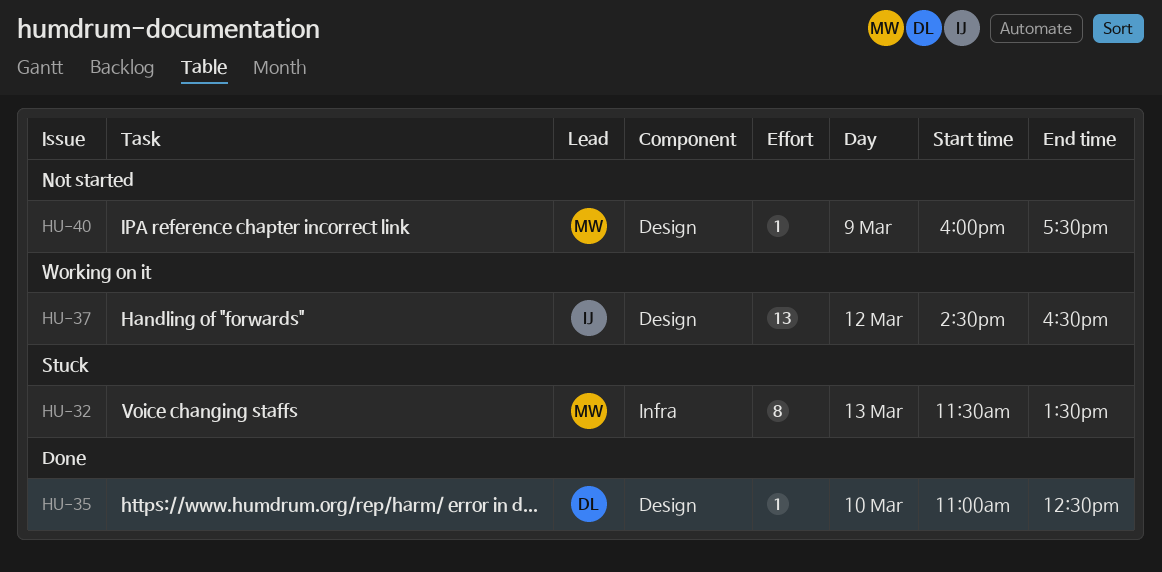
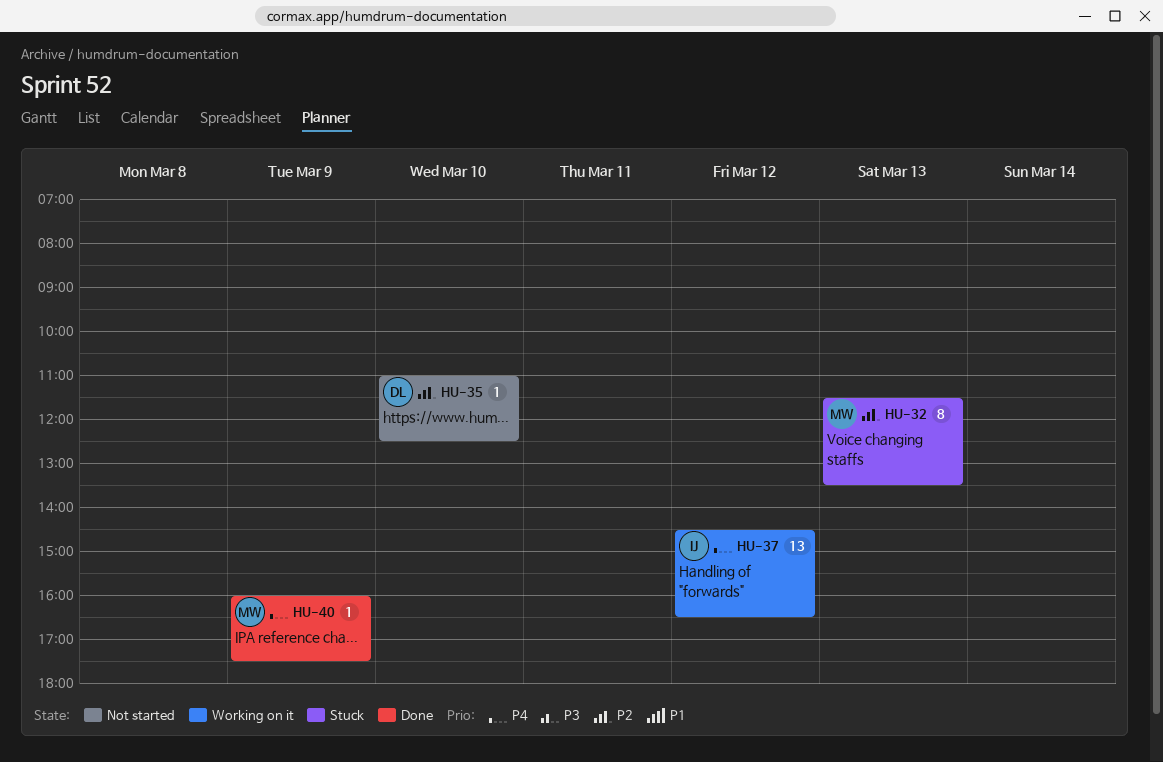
HU-35, status: Done -> Not started
HU-40, status: Not started -> Done

